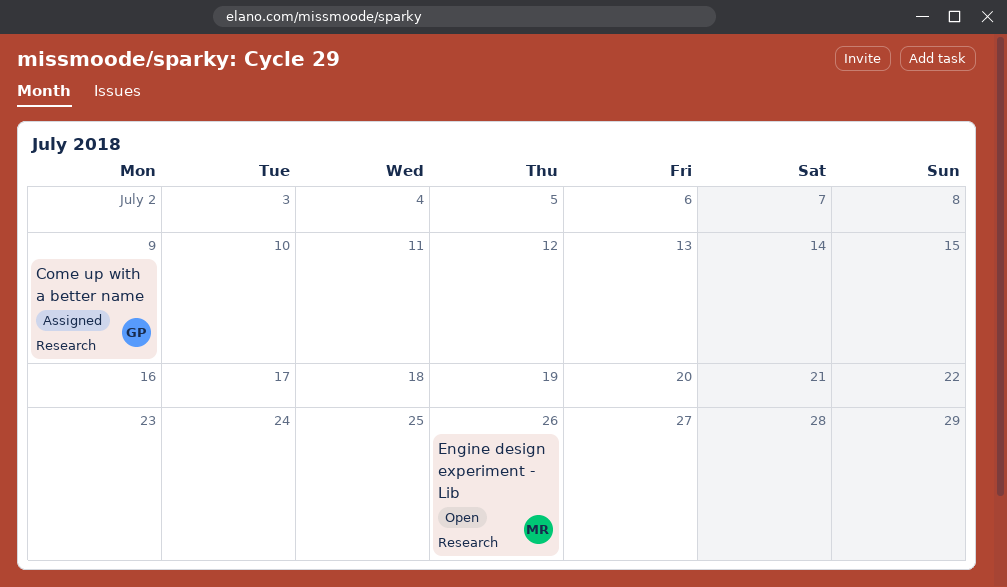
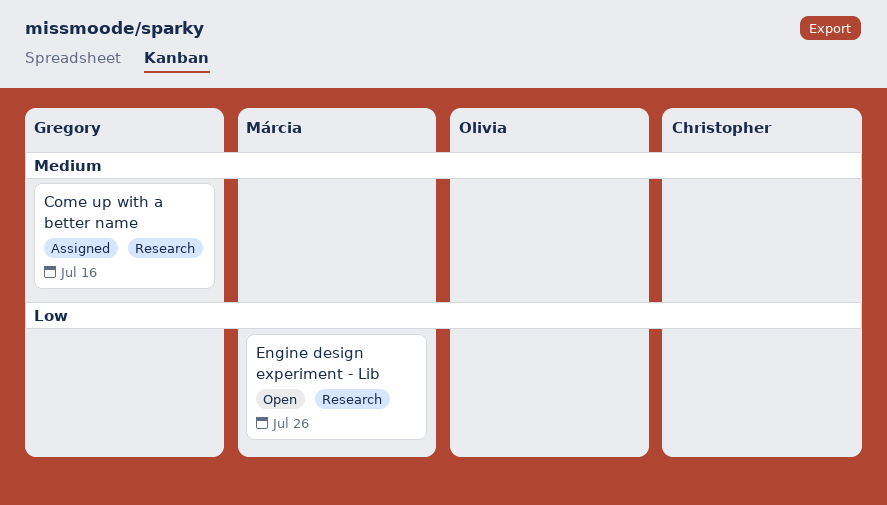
Come up with a better name, due: Jul 9 -> Jul 16

